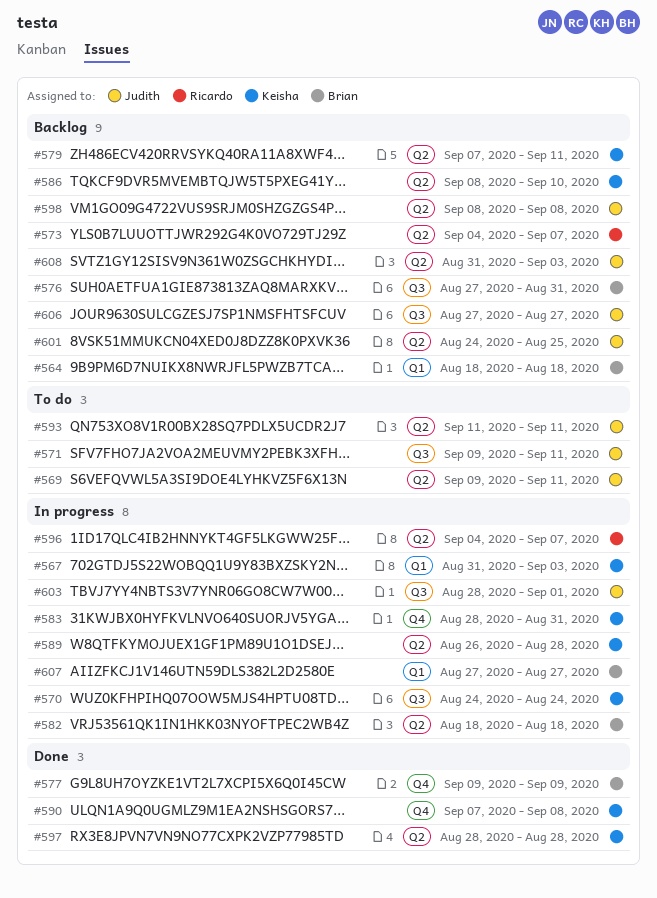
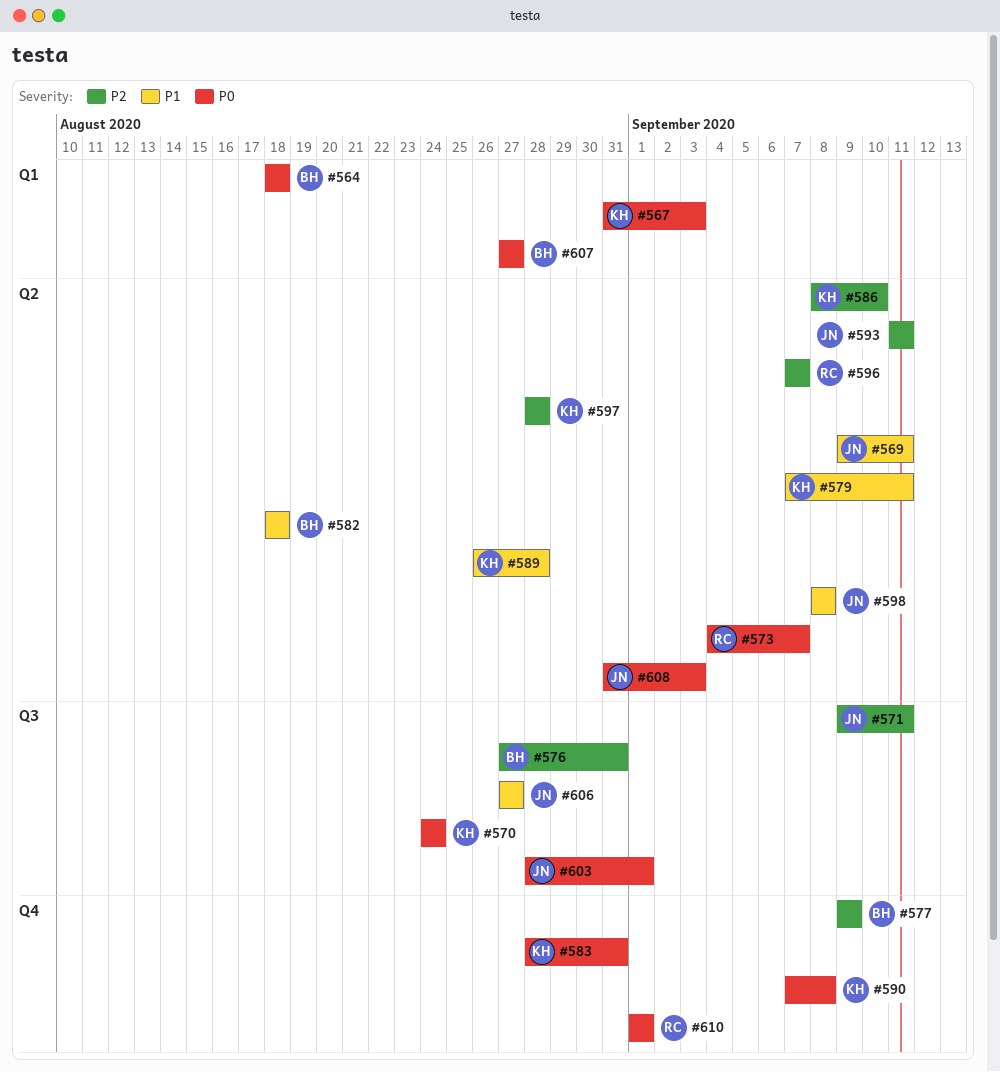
#596, start: Sep 4 -> Sep 7
#601: present -> none
#610: none -> present

